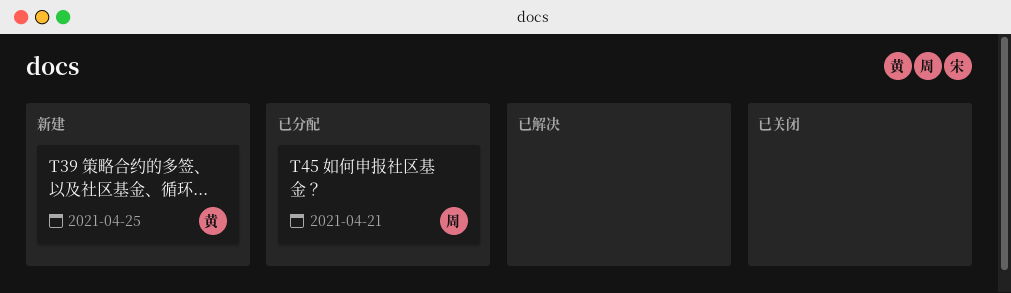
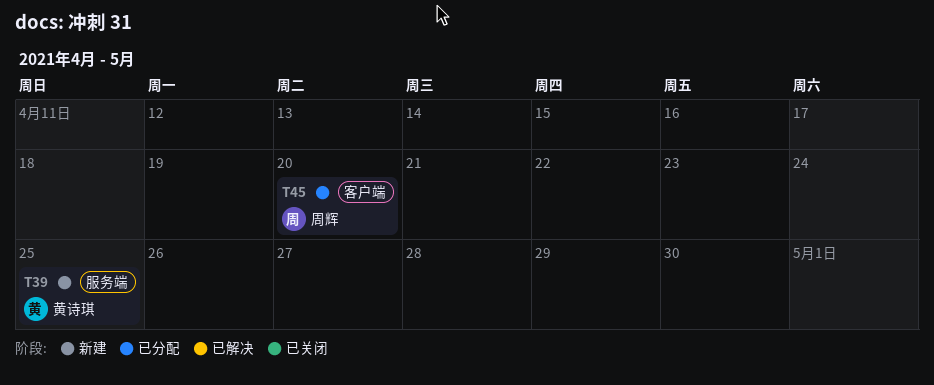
T45, due: Apr 21 -> Apr 20

